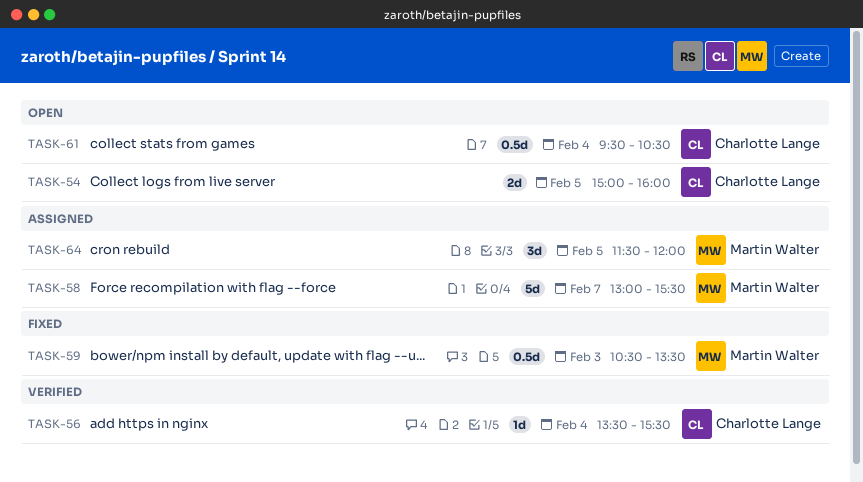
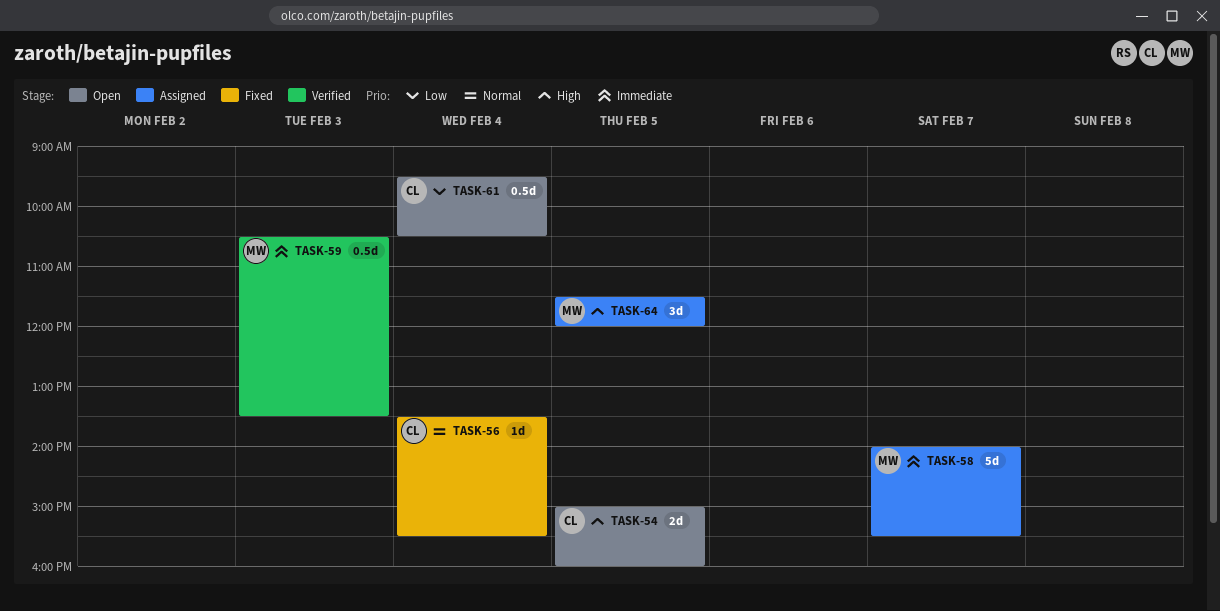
TASK-56, status: Verified -> Fixed
TASK-58, begins: 13:00 -> 14:00
TASK-59, status: Fixed -> Verified

